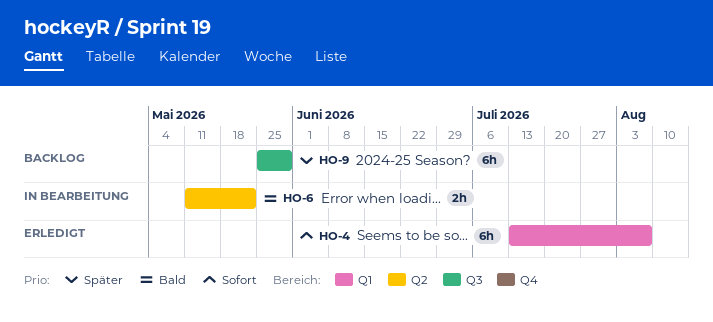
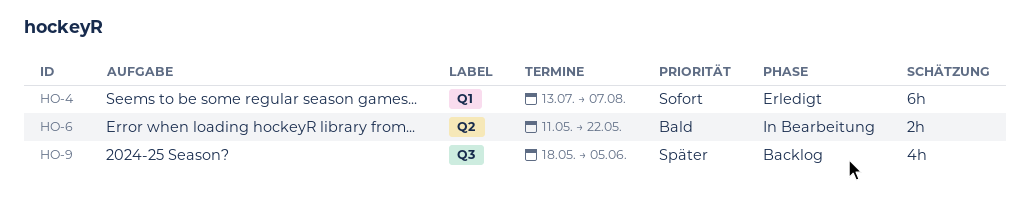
HO-9, estimate: 6h -> 4h
HO-9, start: May 25 -> May 18
HO-9, due: May 29 -> Jun 5

